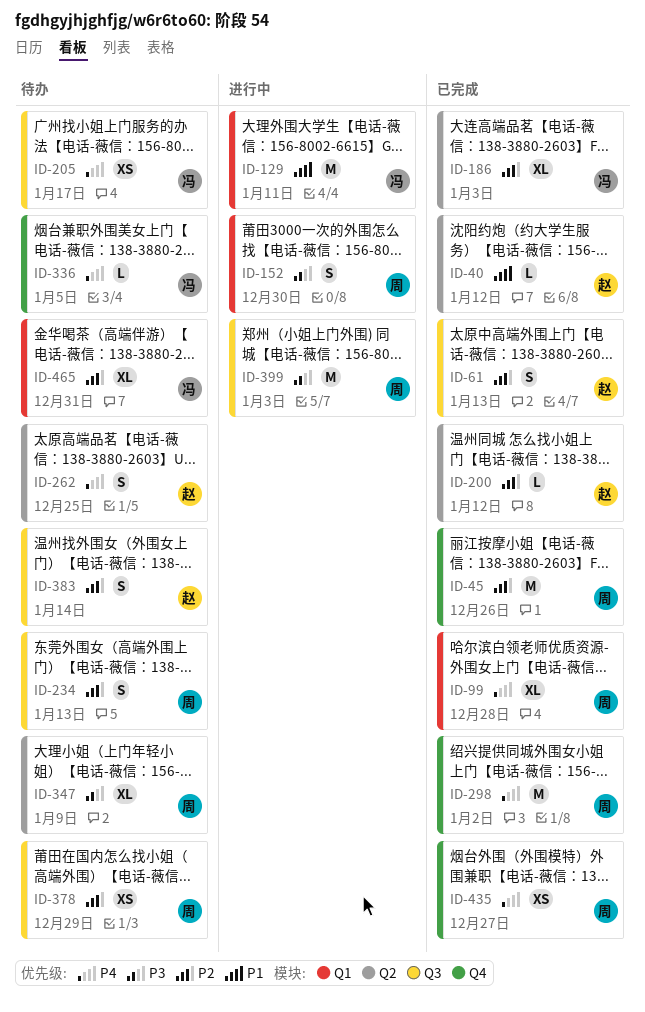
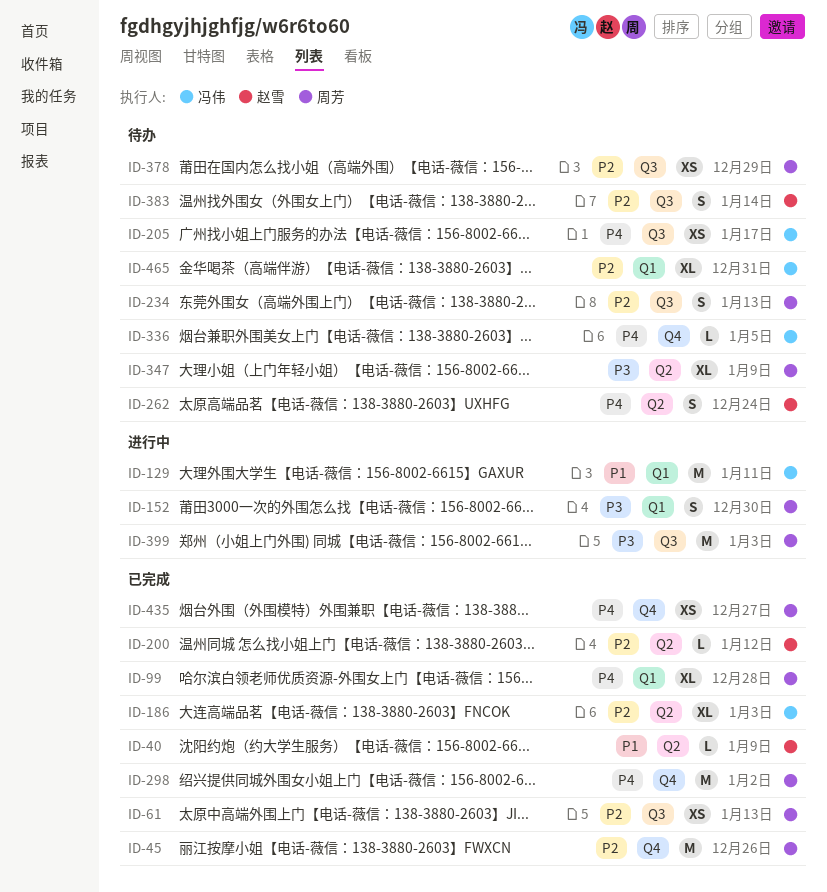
ID-40, due: Jan 12 -> Jan 9
ID-61, owner: 赵雪 -> 周芳
ID-61, estimate: S -> XS
ID-262, due: Dec 25 -> Dec 24

